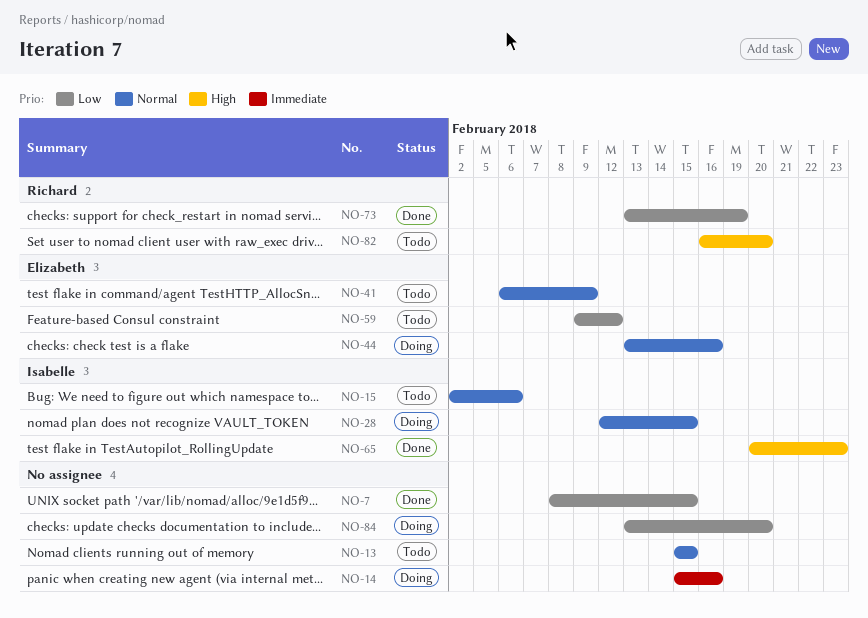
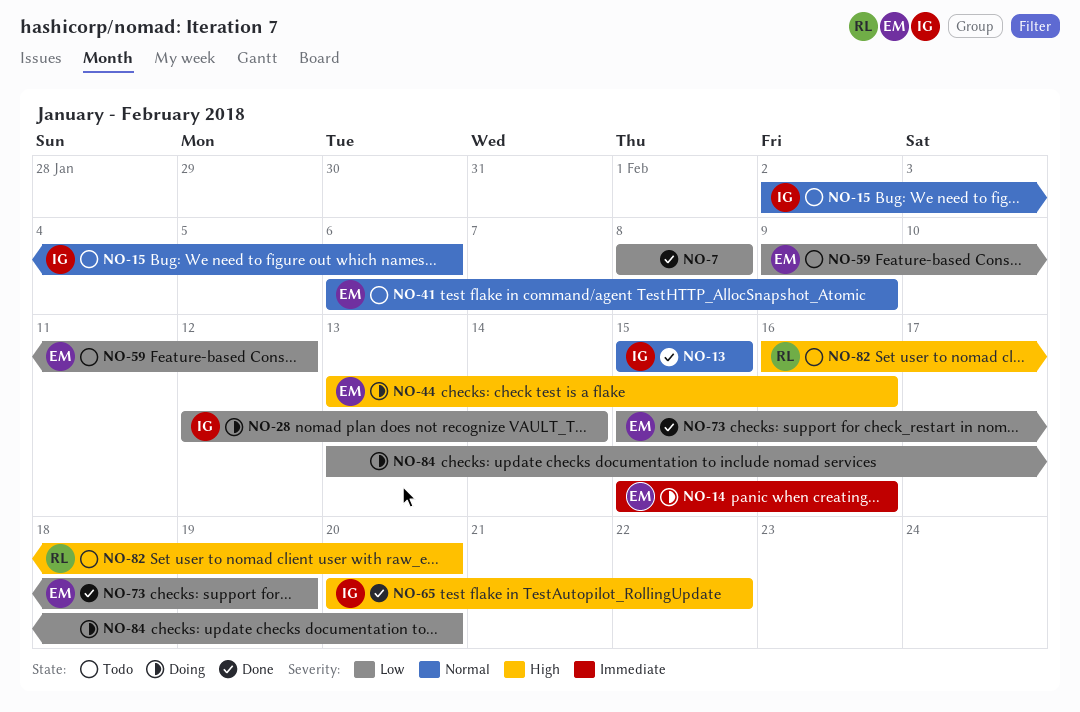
NO-7, due: Feb 15 -> Feb 8
NO-13, status: Todo -> Done
NO-13, owner: none -> Isabelle
NO-14, owner: none -> Elizabeth
NO-28, priority: Normal -> Low
NO-28, due: Feb 15 -> Feb 14
NO-44, priority: Normal -> High
NO-65, due: Feb 23 -> Feb 22
NO-73, owner: Richard -> Elizabeth
NO-73, start: Feb 13 -> Feb 15

